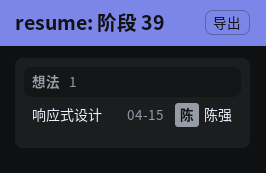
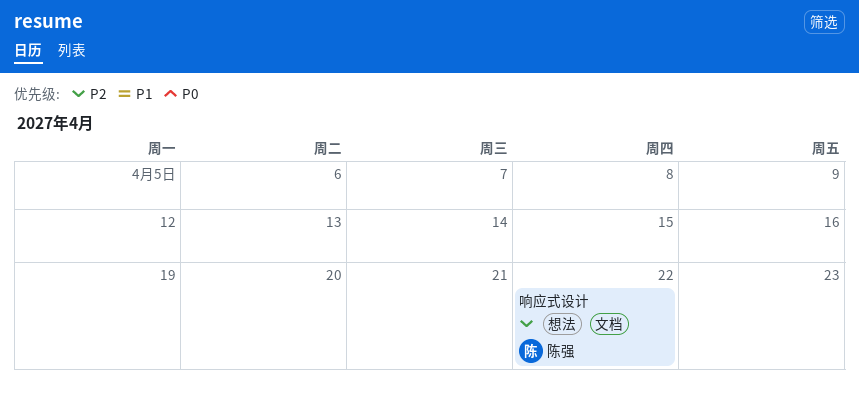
响应式设计, due: Apr 15 -> Apr 22

